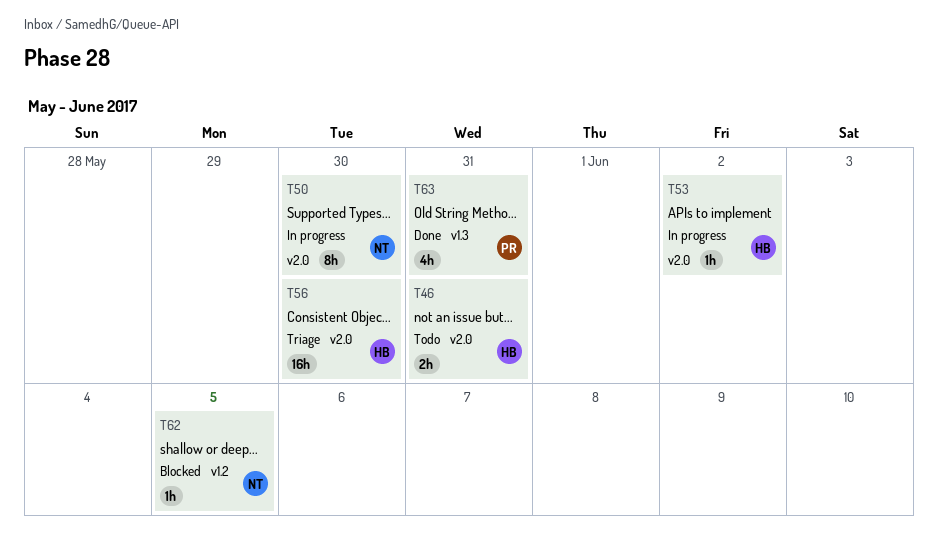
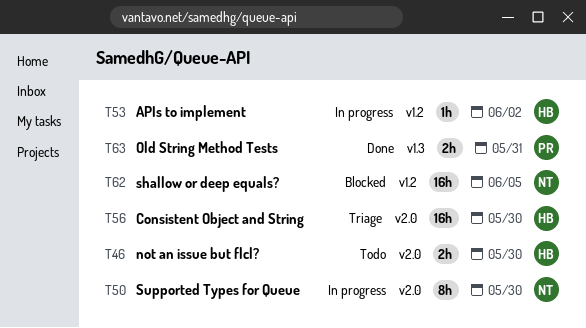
T46, due: May 31 -> May 30
T53, label: v2.0 -> v1.2
T62, estimate: 1h -> 16h
T63, estimate: 4h -> 2h

